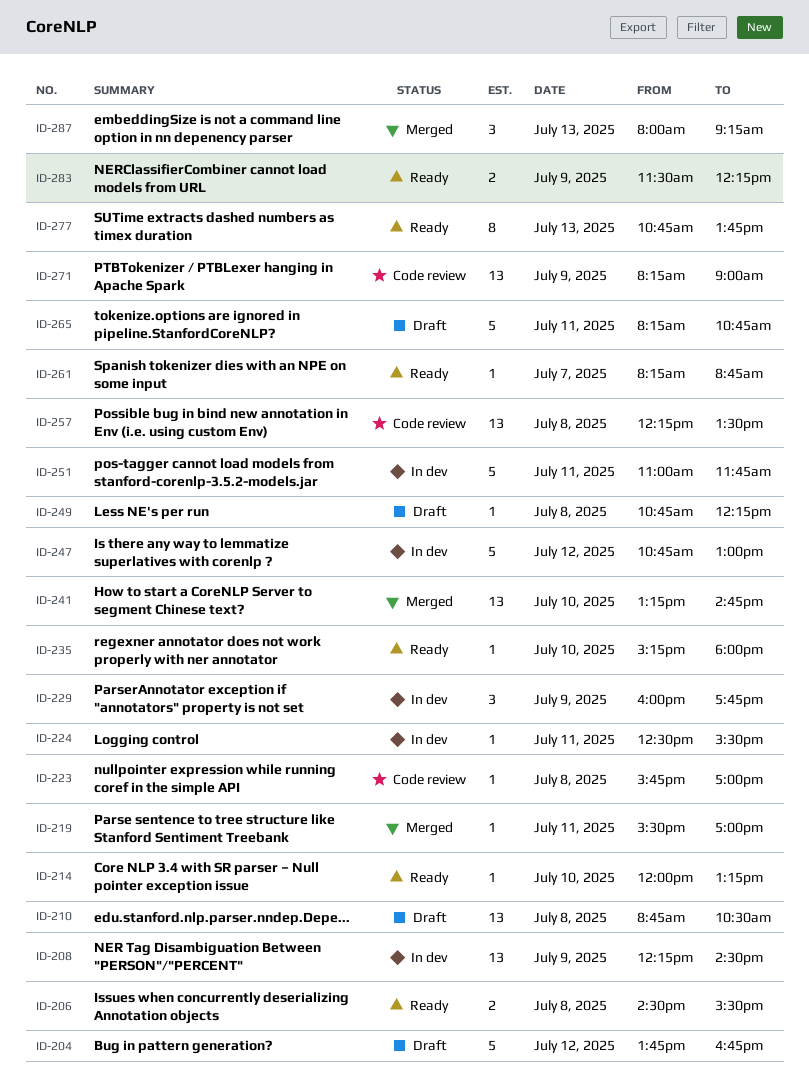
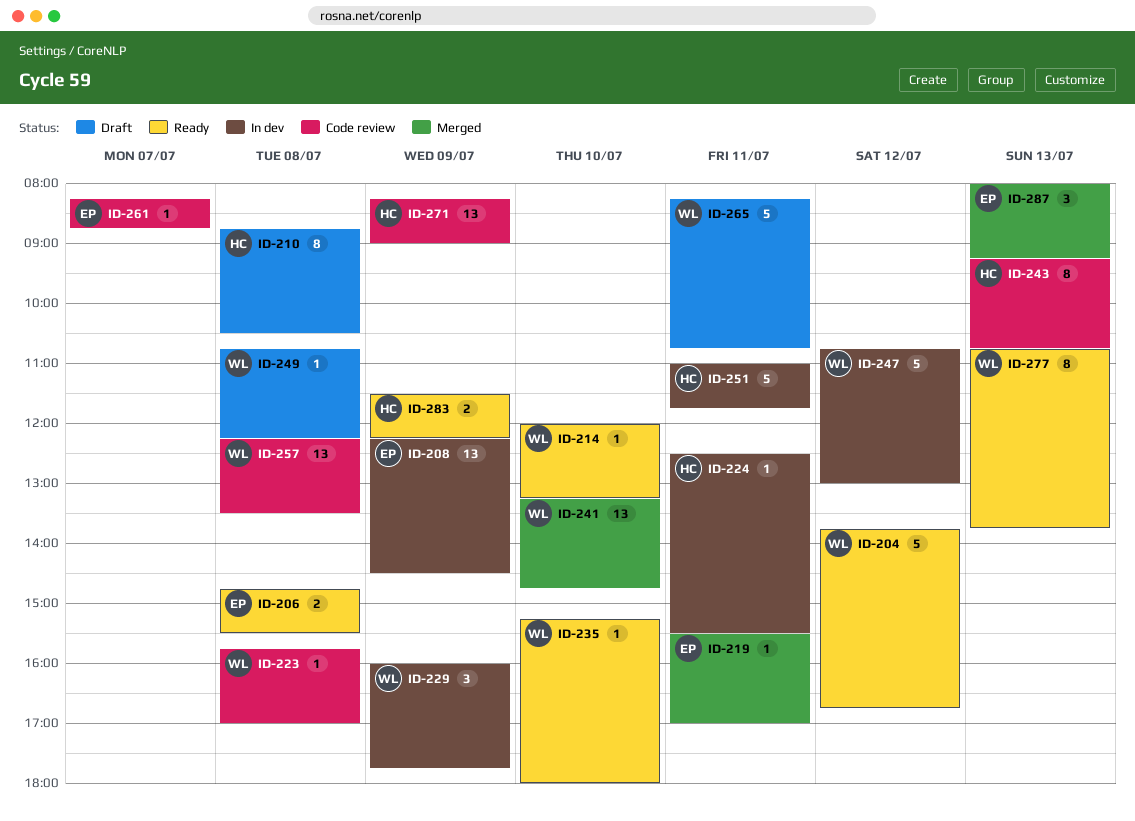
ID-204, status: Draft -> Ready
ID-206, begins: 14:30 -> 14:45
ID-210, estimate: 13 -> 8
ID-243: none -> present
ID-261, status: Ready -> Code review

